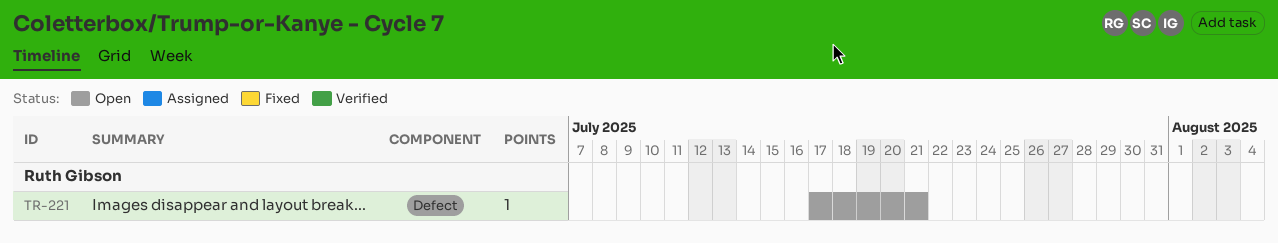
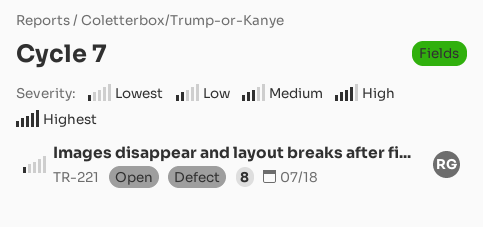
TR-221, estimate: 1 -> 8
TR-221, due: Jul 21 -> Jul 18

